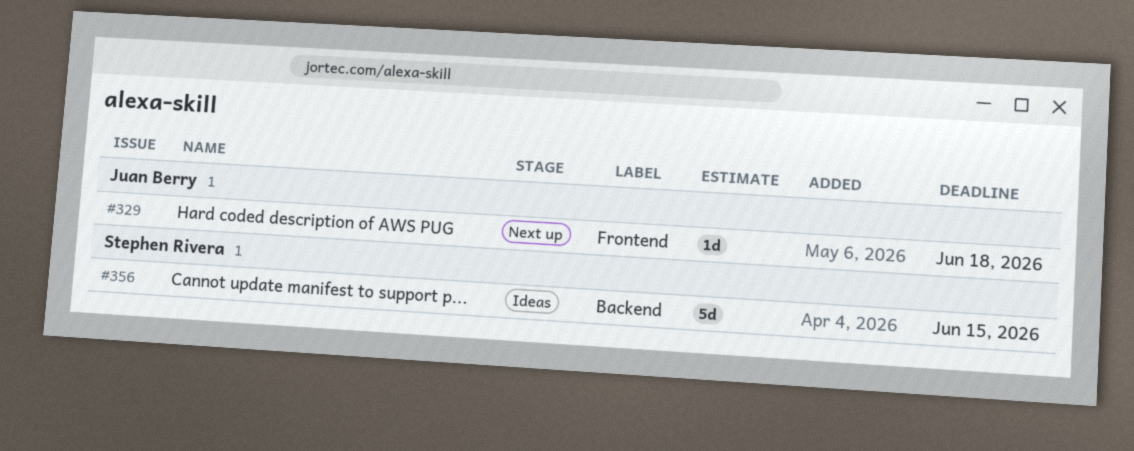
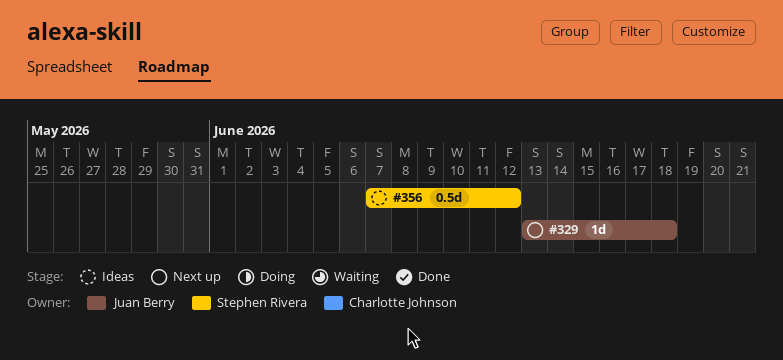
#356, estimate: 5d -> 0.5d
#356, due: Jun 15 -> Jun 12

